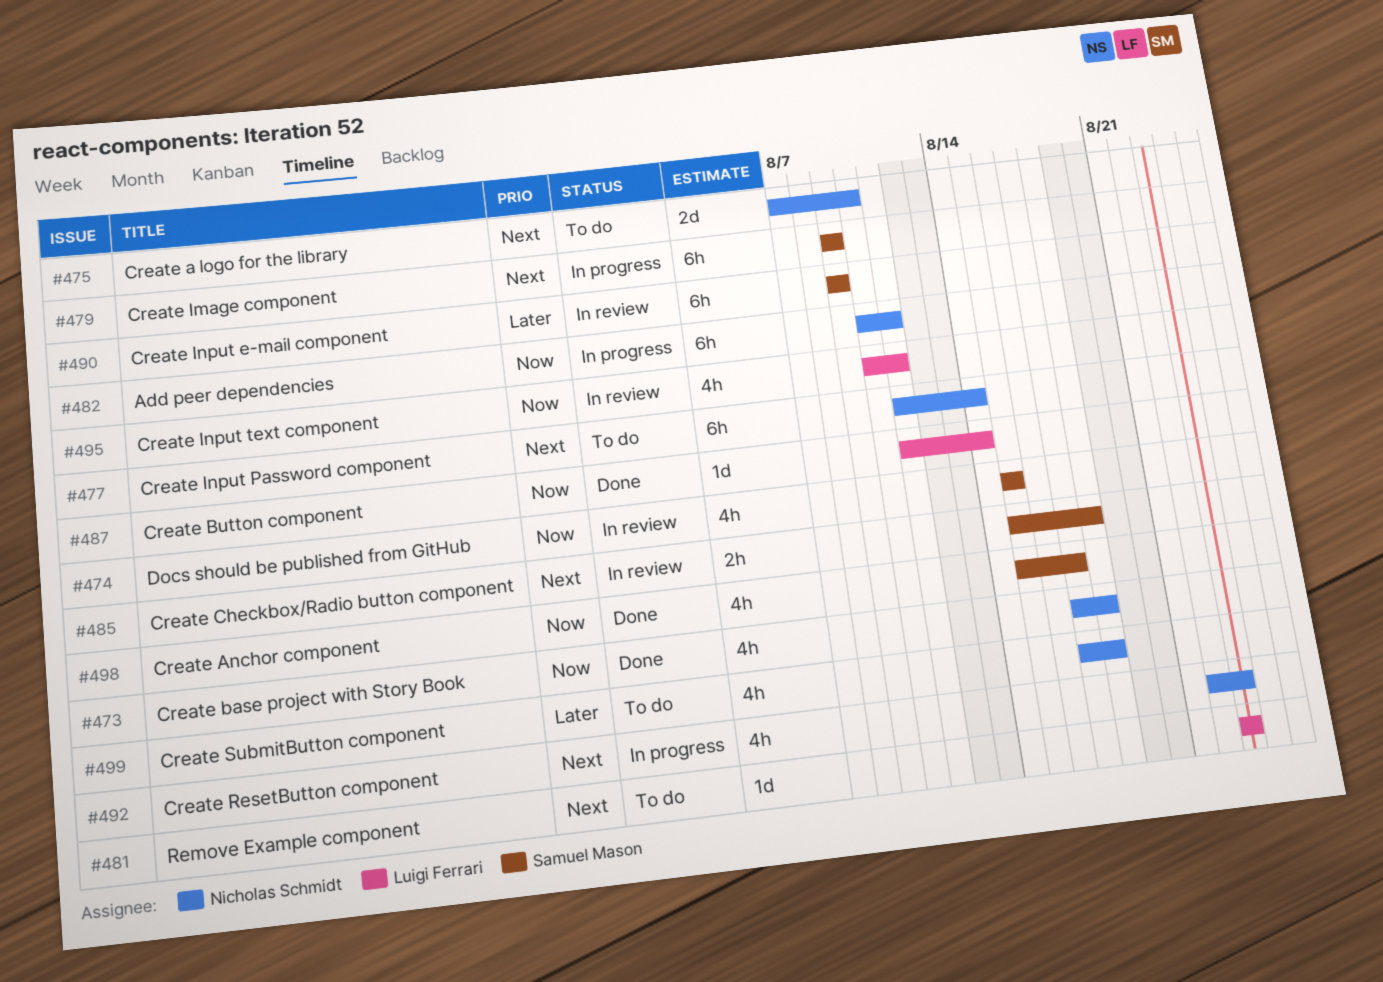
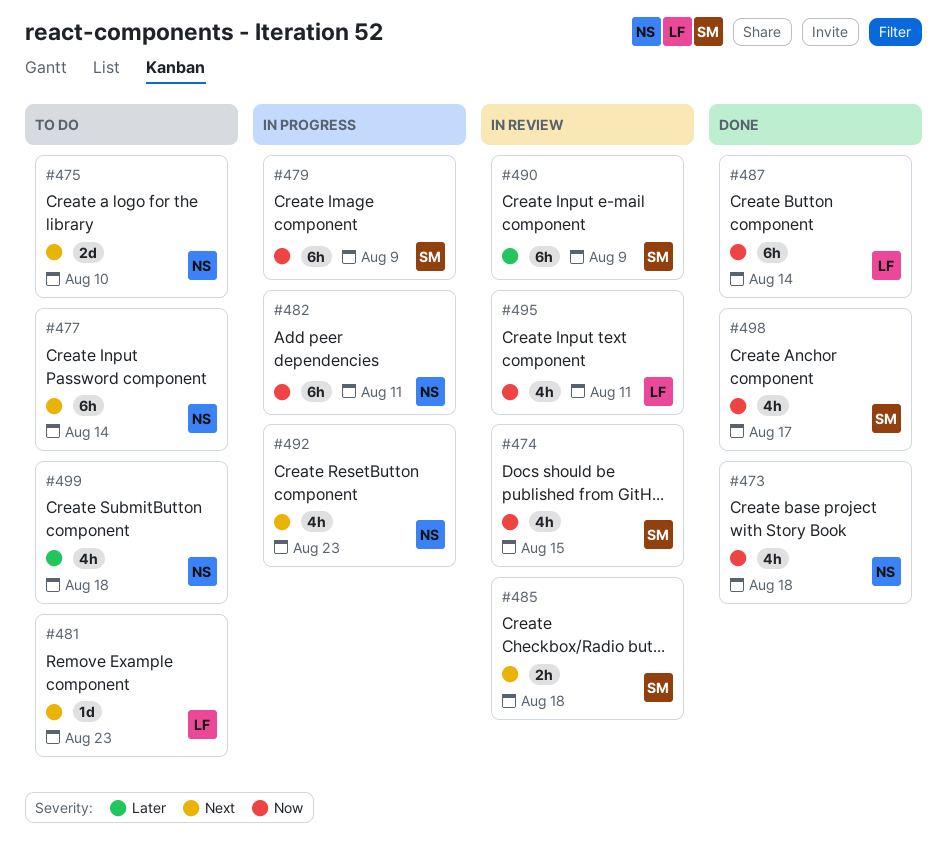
#479, priority: Next -> Now
#487, estimate: 1d -> 6h

